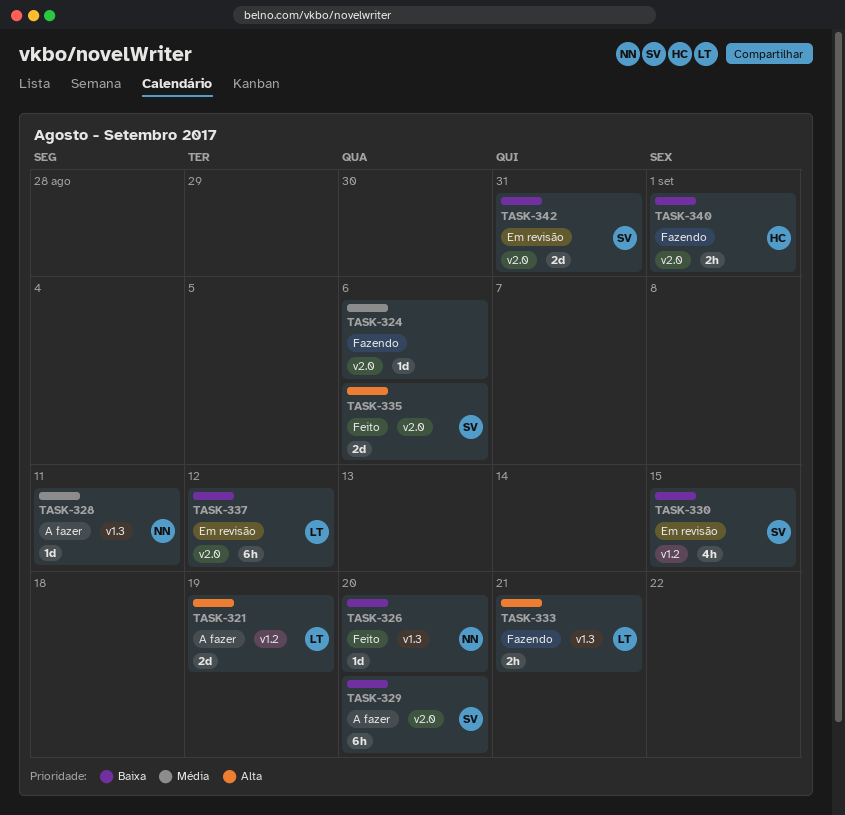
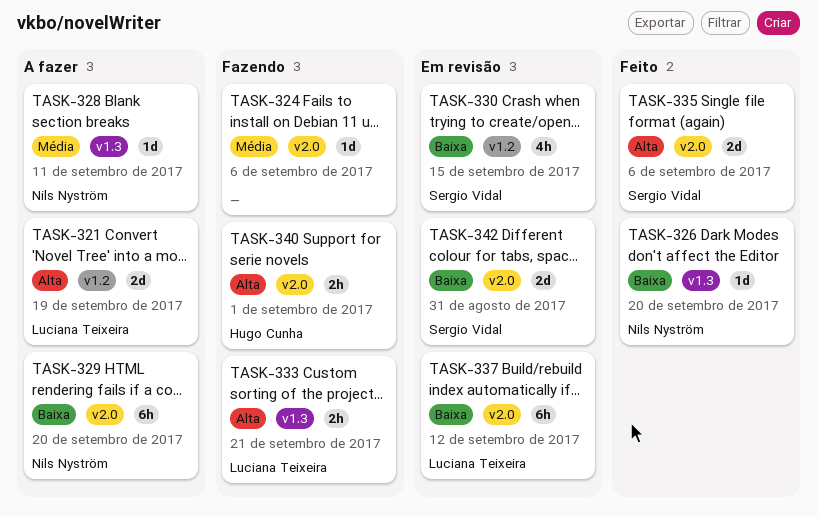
TASK-329, owner: Sergio Vidal -> Nils Nyström
TASK-340, priority: Baixa -> Alta

